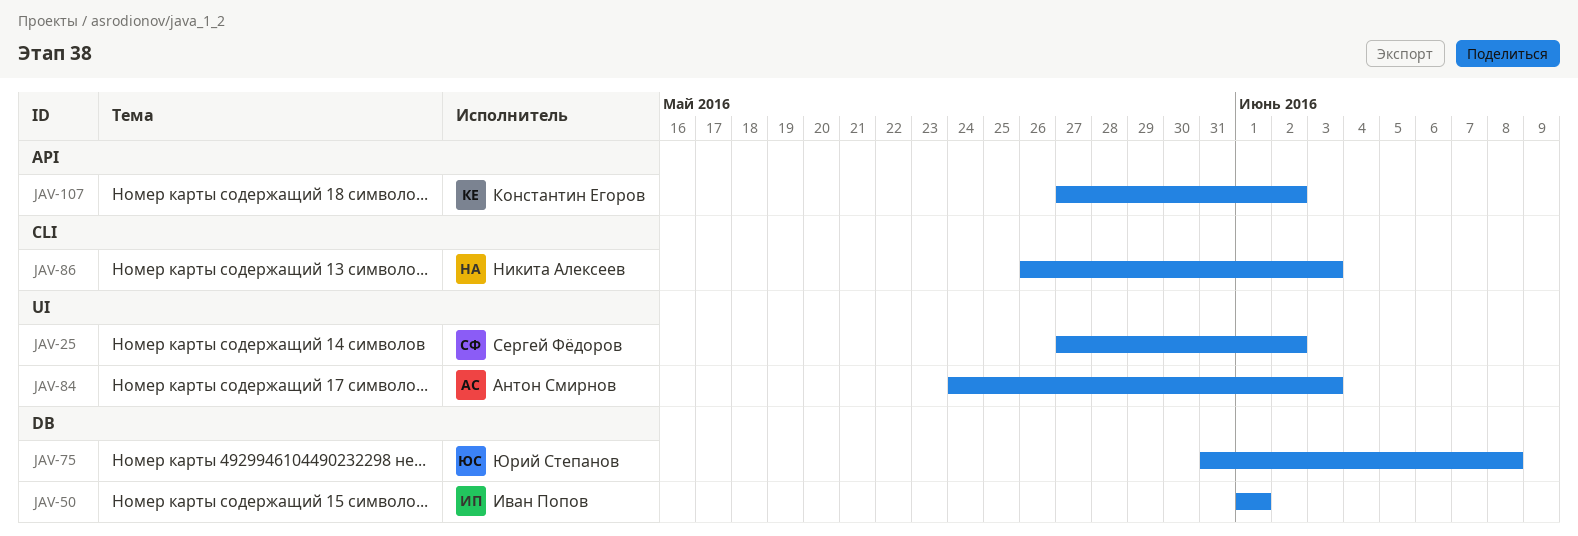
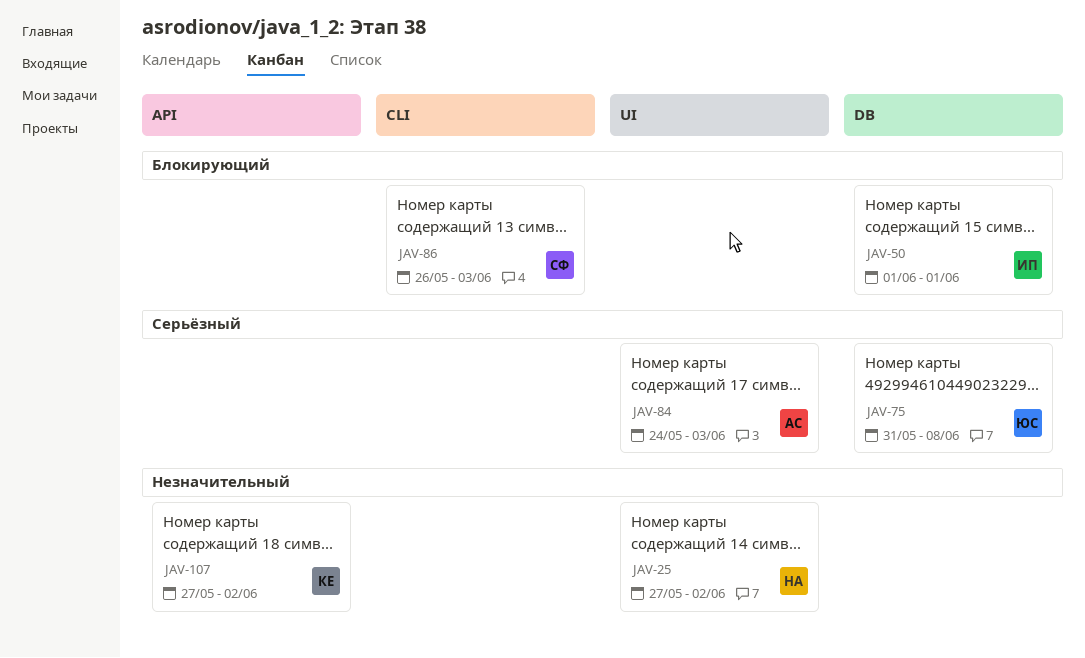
JAV-25, owner: Сергей Фёдоров -> Никита Алексеев
JAV-86, owner: Никита Алексеев -> Сергей Фёдоров

